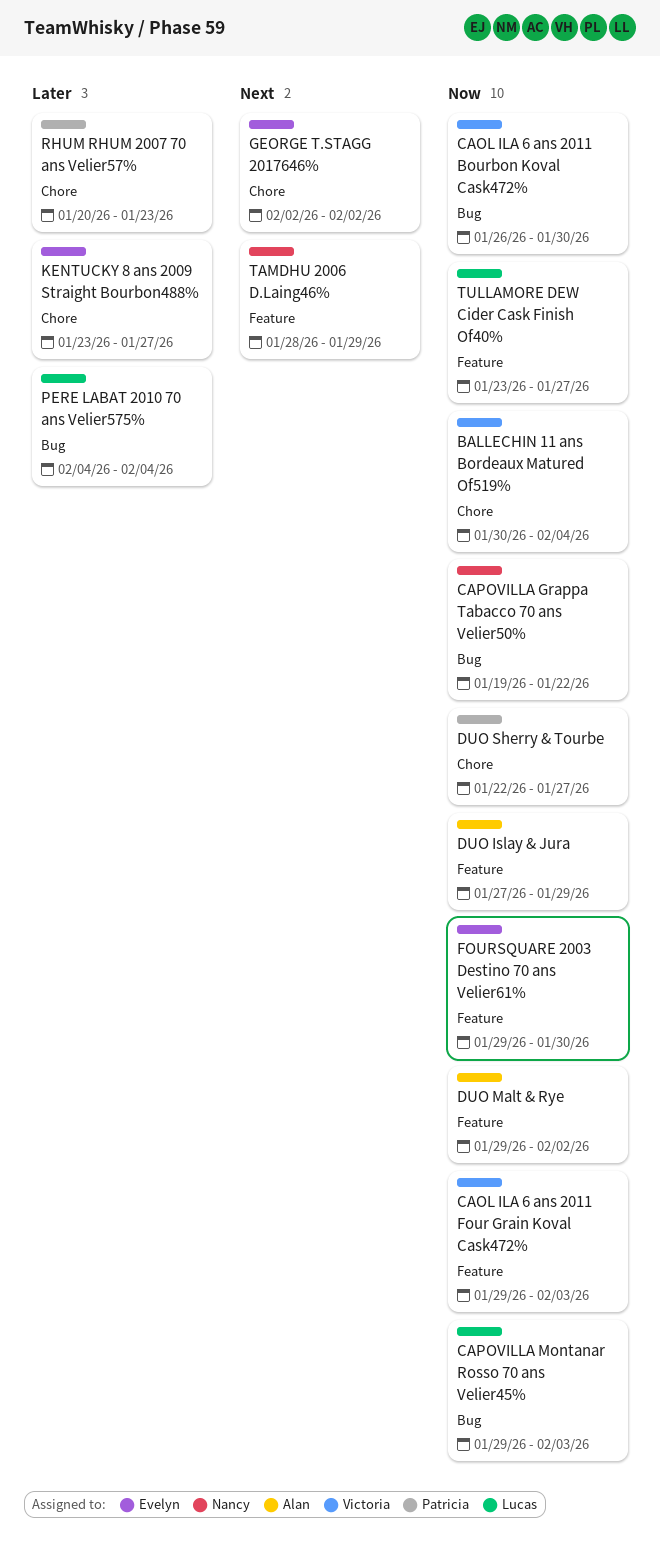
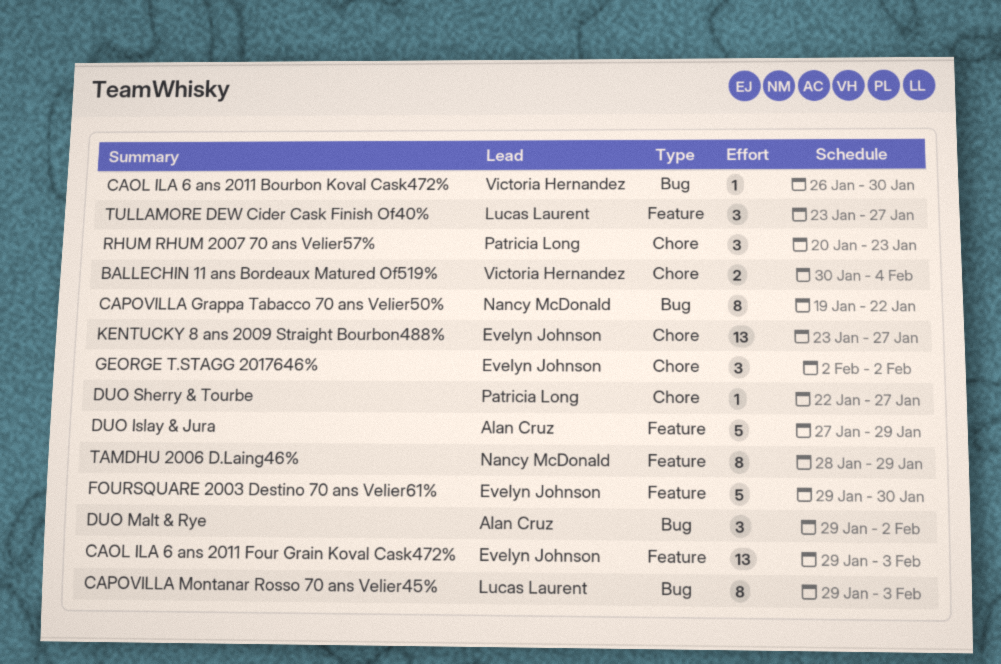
CAOL ILA 6 ans 2011 Four Grain Koval Cask472%, owner: Victoria Hernandez -> Evelyn Johnson
DUO Malt & Rye, label: Feature -> Bug
PERE LABAT 2010 70 ans Velier575%: present -> none

